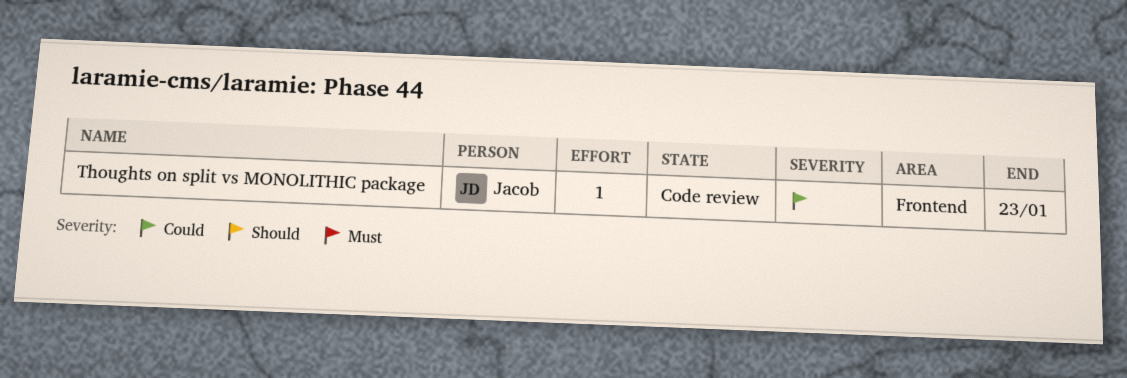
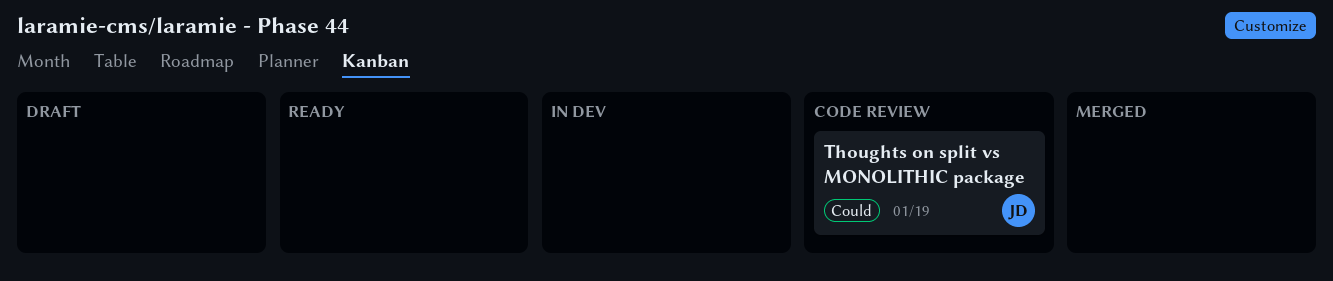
Thoughts on split vs MONOLITHIC package, due: Jan 23 -> Jan 19

